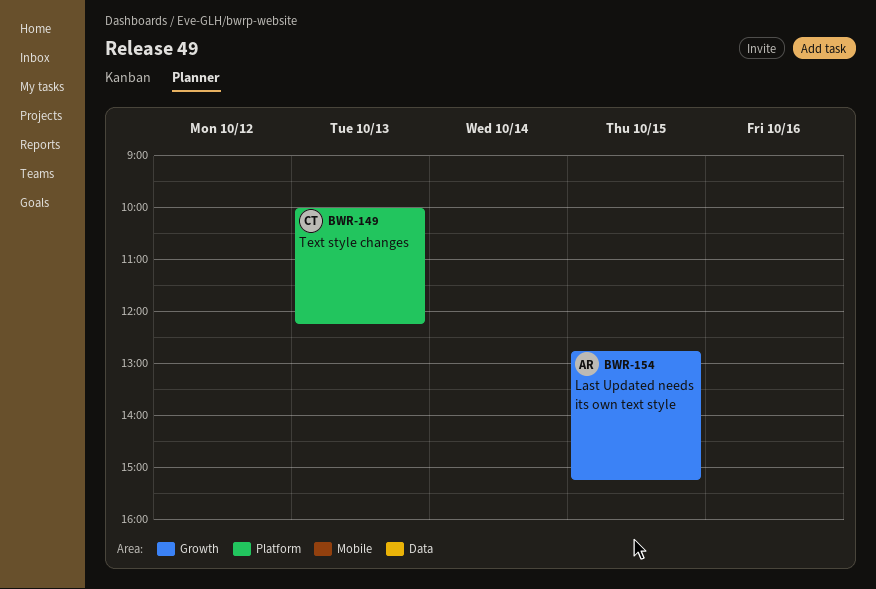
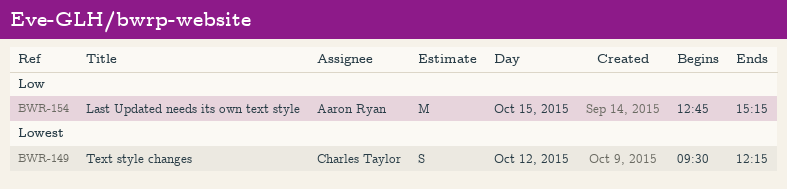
BWR-149, day: Oct 13 -> Oct 12
BWR-149, begins: 10:00 -> 09:30

